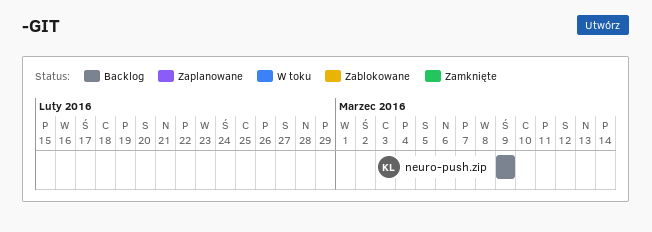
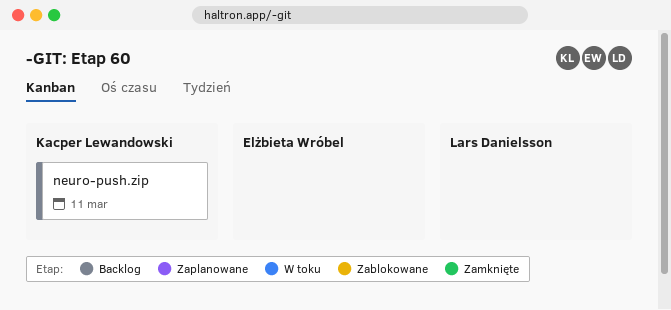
neuro-push.zip, due: Mar 9 -> Mar 11

